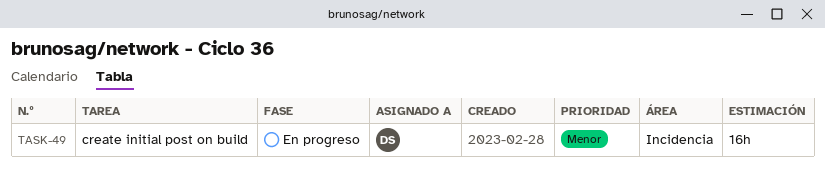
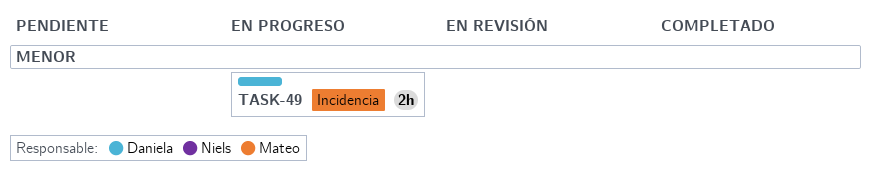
TASK-49, estimate: 16h -> 2h

